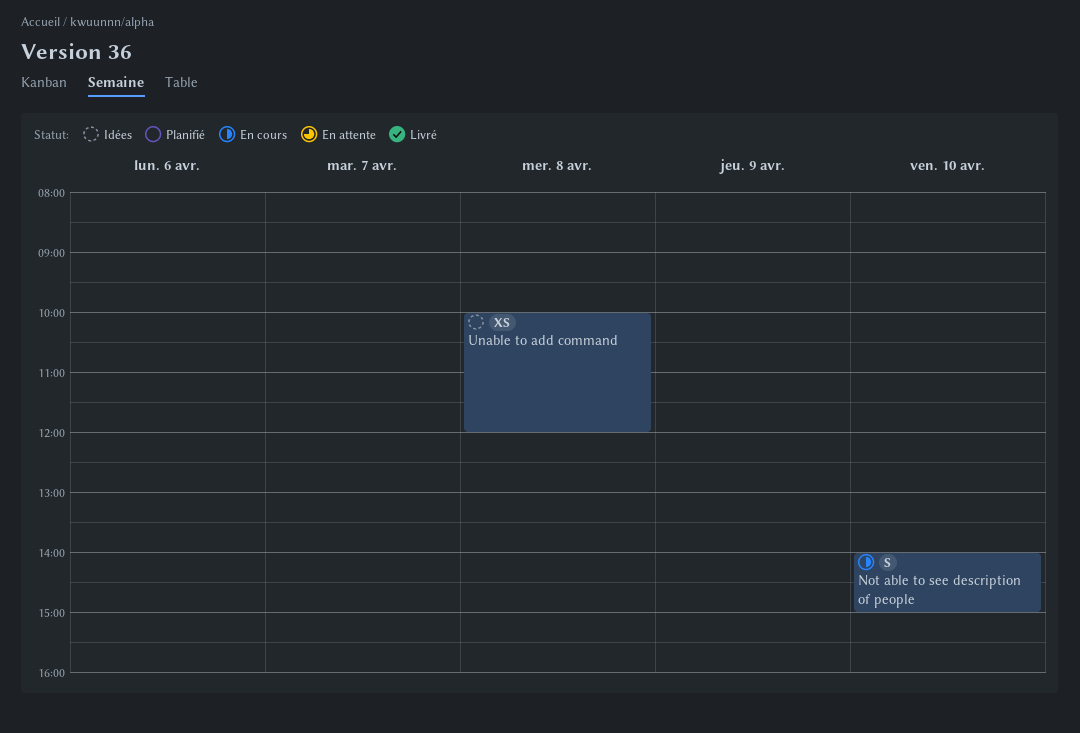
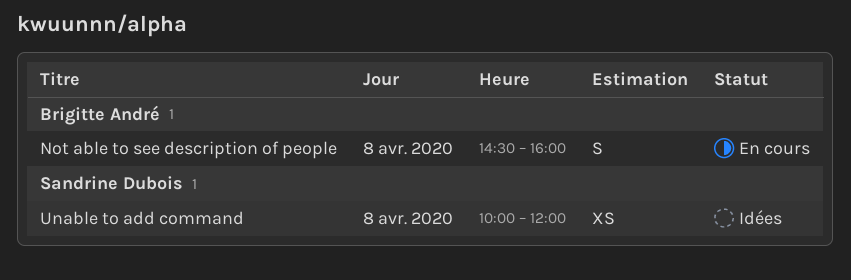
Not able to see description of people, day: Apr 10 -> Apr 8
Not able to see description of people, begins: 14:00 -> 14:30
Not able to see description of people, ends: 15:00 -> 16:00

